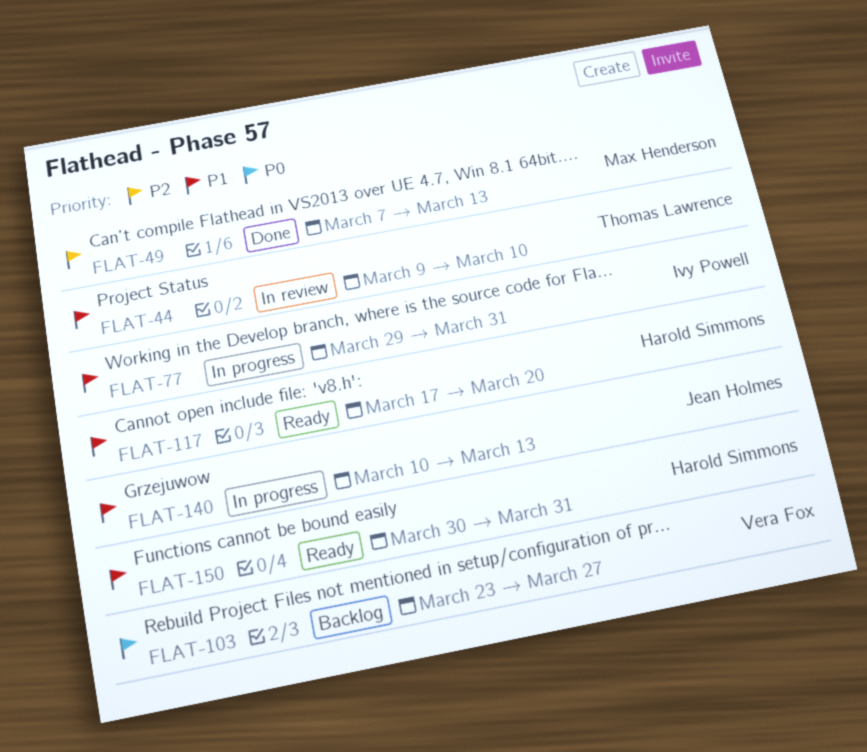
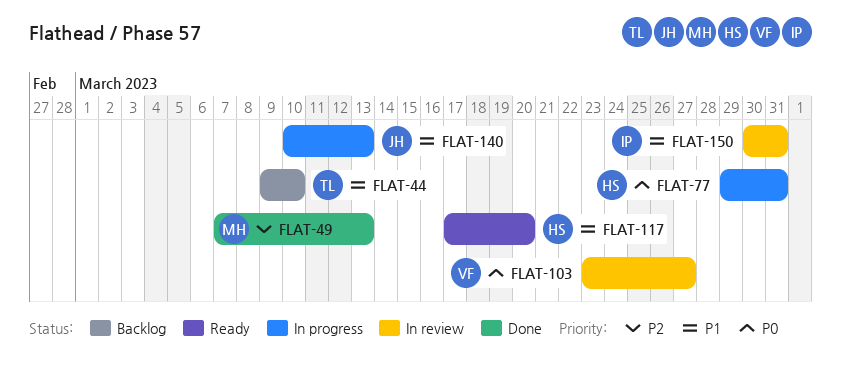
FLAT-44, status: In review -> Backlog
FLAT-77, owner: Ivy Powell -> Harold Simmons
FLAT-77, priority: P1 -> P0
FLAT-103, status: Backlog -> In review
FLAT-150, status: Ready -> In review
FLAT-150, owner: Harold Simmons -> Ivy Powell

